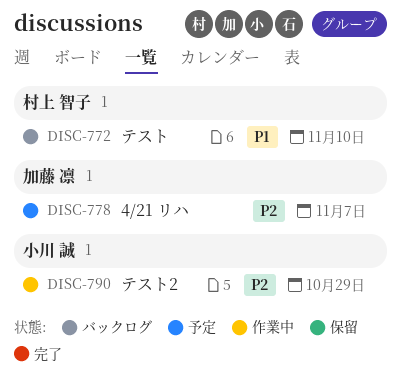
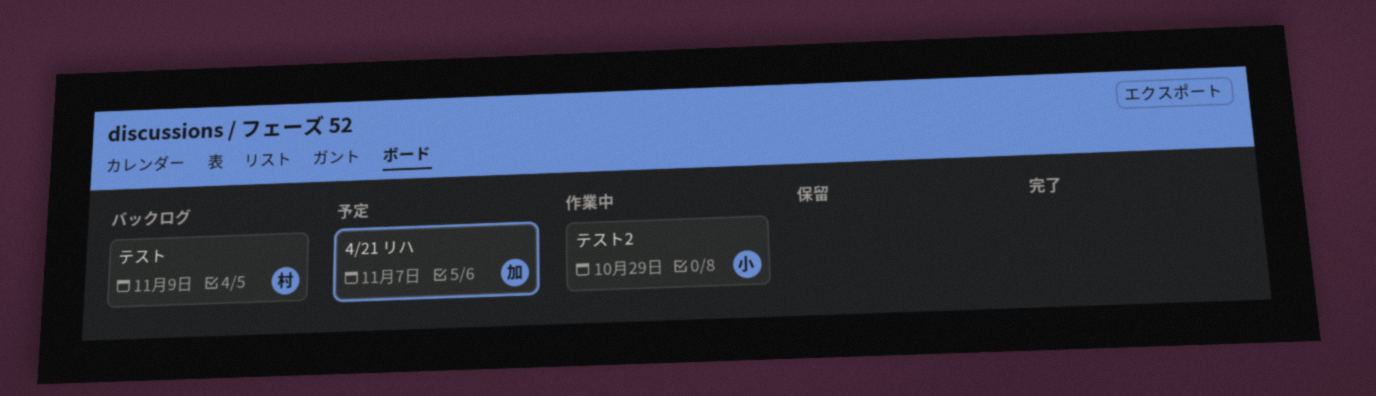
テスト, due: Nov 10 -> Nov 9

